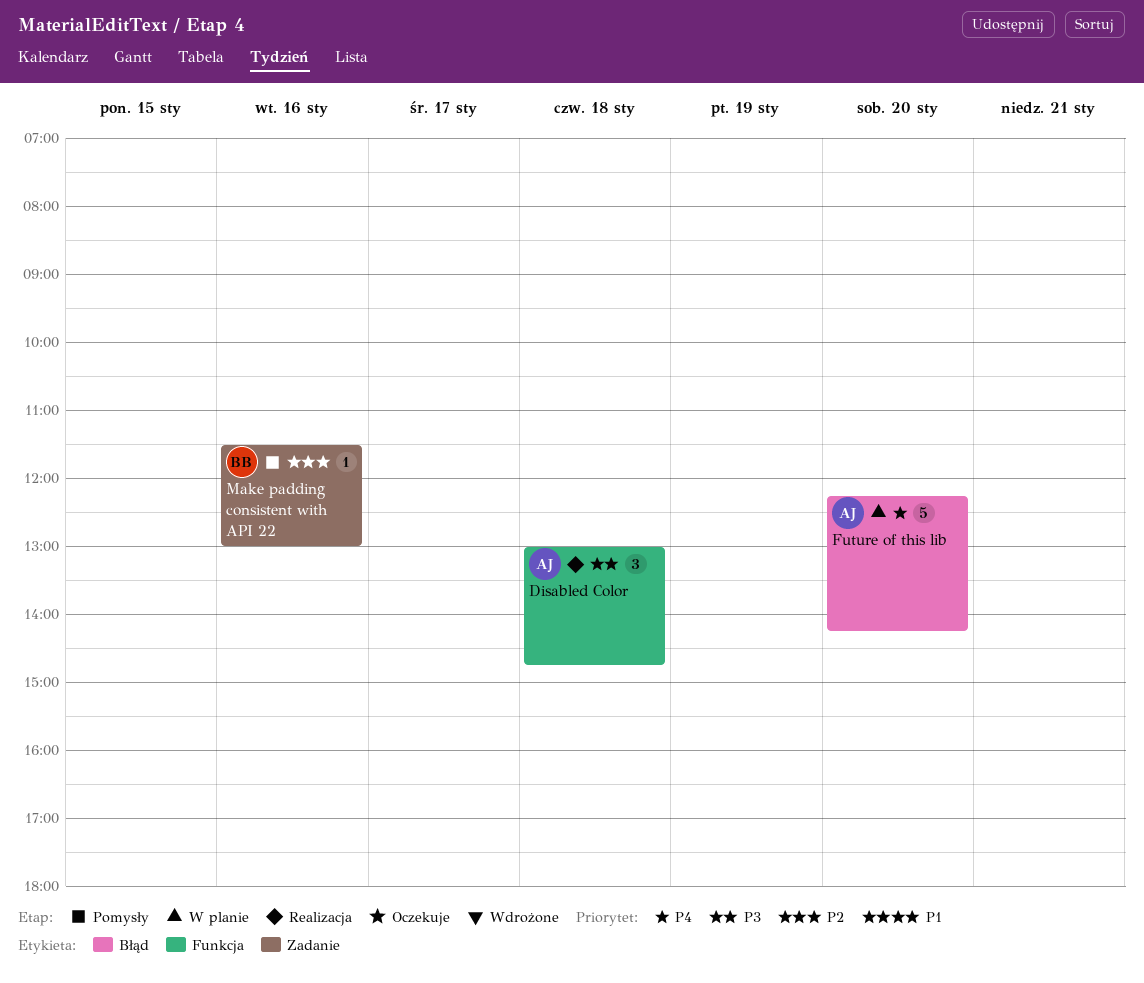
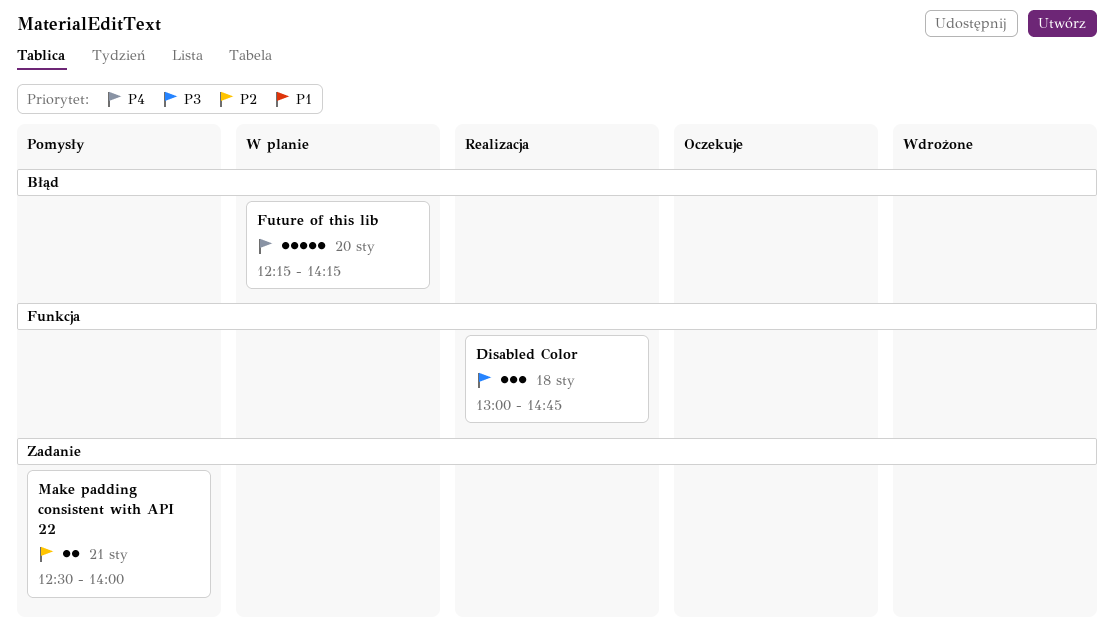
Make padding consistent with API 22, estimate: 1 -> 2
Make padding consistent with API 22, day: Jan 16 -> Jan 21
Make padding consistent with API 22, begins: 11:30 -> 12:30
Make padding consistent with API 22, ends: 13:00 -> 14:00

